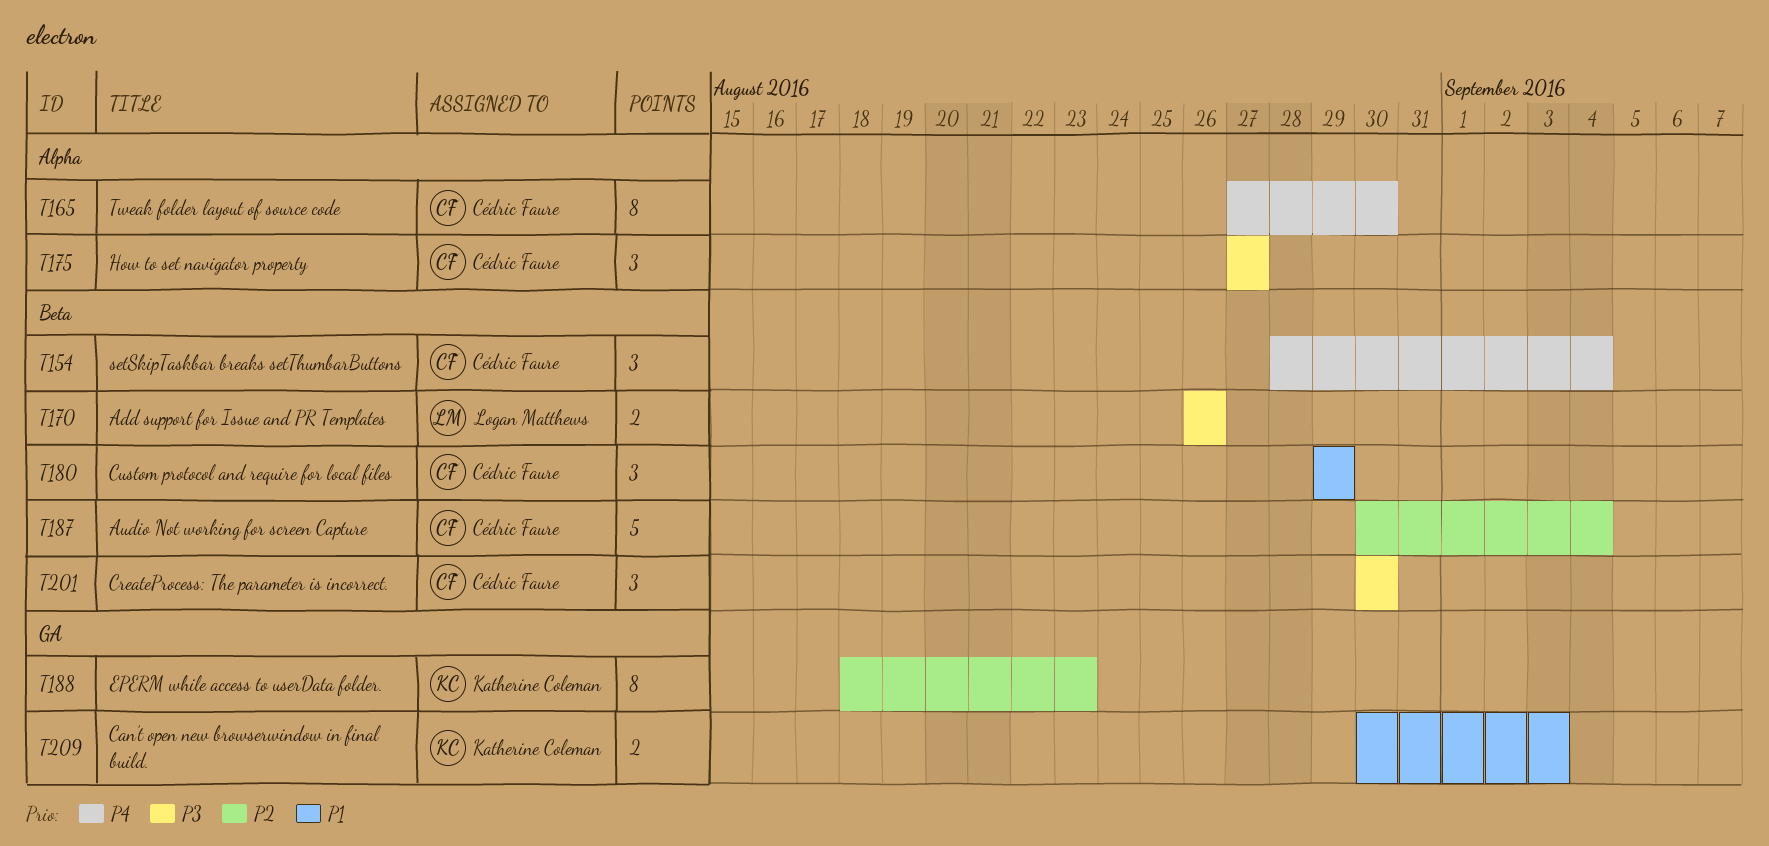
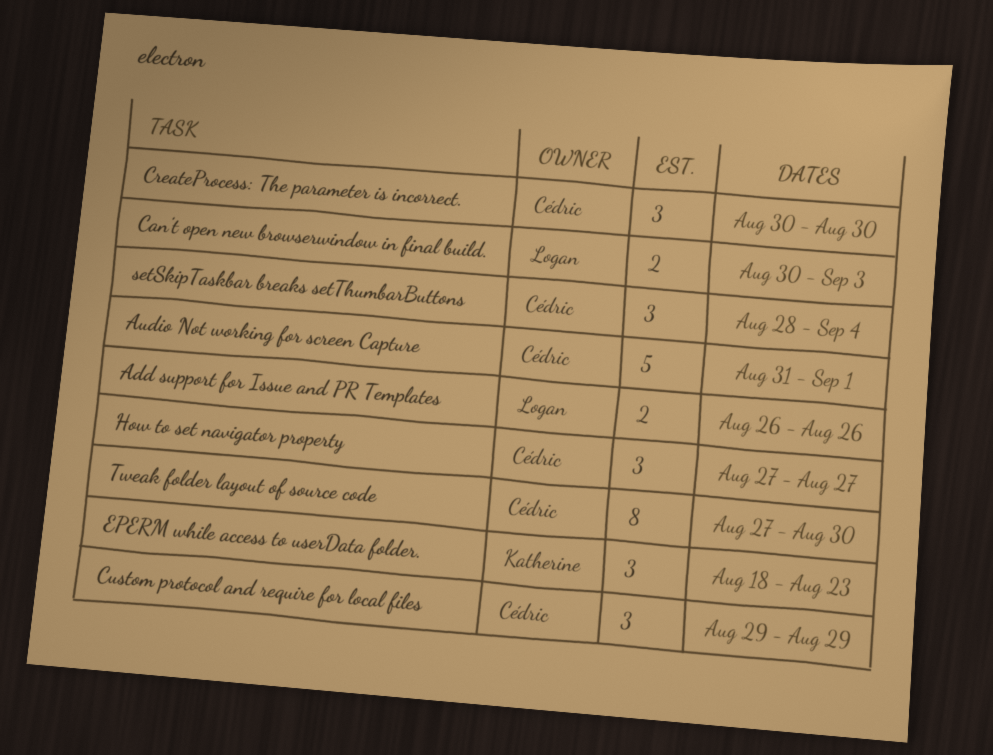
Audio Not working for screen Capture, start: Aug 30 -> Aug 31
Audio Not working for screen Capture, due: Sep 4 -> Sep 1
Can’t open new browserwindow in final build., owner: Katherine Coleman -> Logan Matthews
EPERM while access to userData folder., estimate: 8 -> 3

